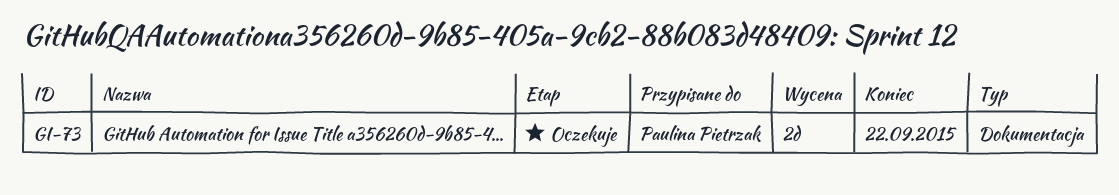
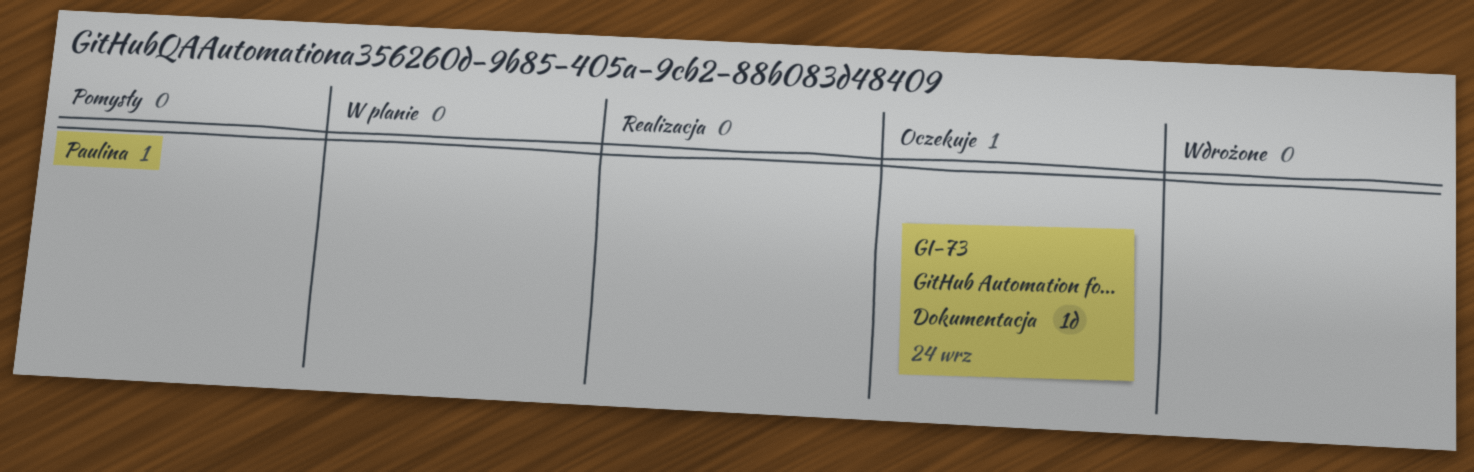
GI-73, estimate: 2d -> 1d
GI-73, due: Sep 22 -> Sep 24

